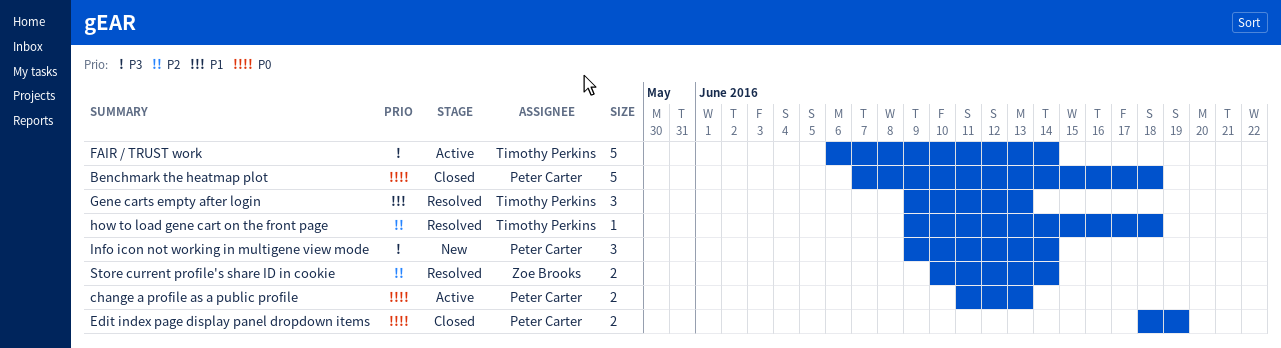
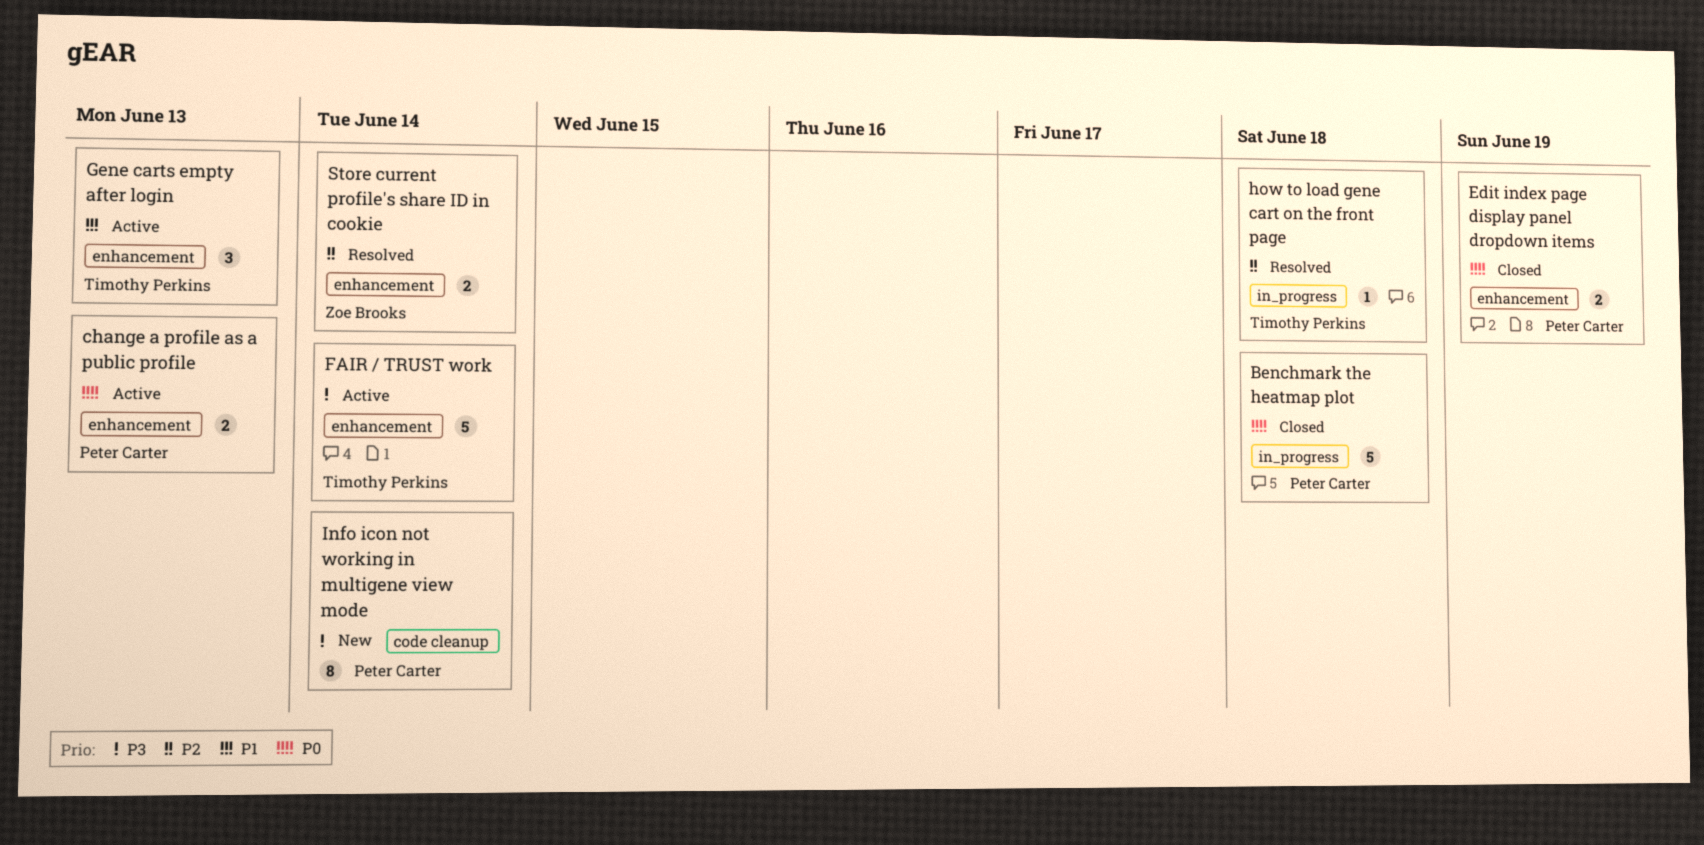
Gene carts empty after login, status: Resolved -> Active
Info icon not working in multigene view mode, estimate: 3 -> 8

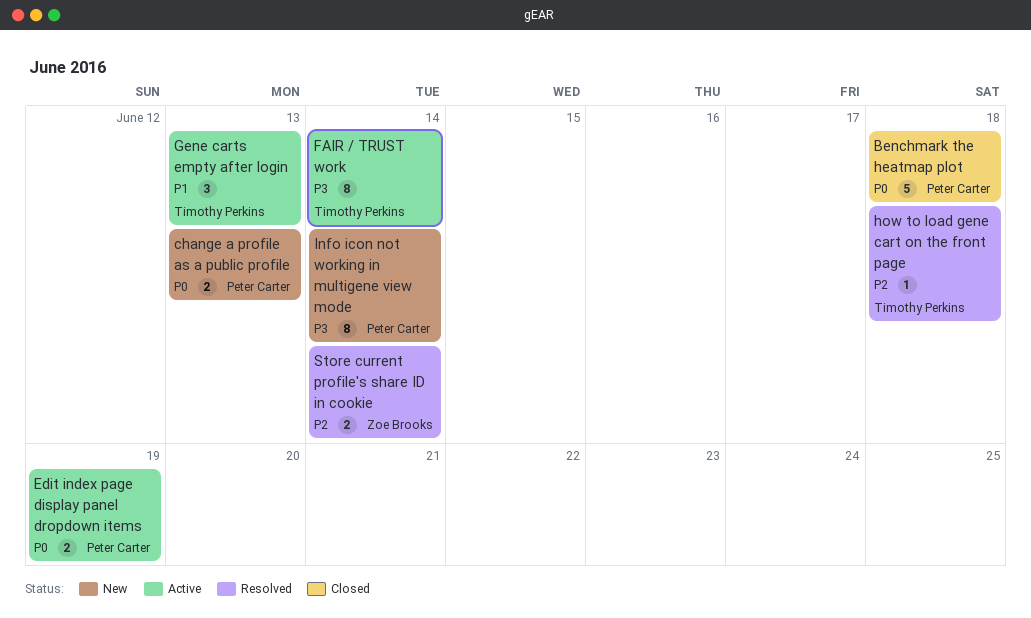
change a profile as a public profile, status: Active -> New
Edit index page display panel dropdown items, status: Closed -> Active
FAIR / TRUST work, estimate: 5 -> 8

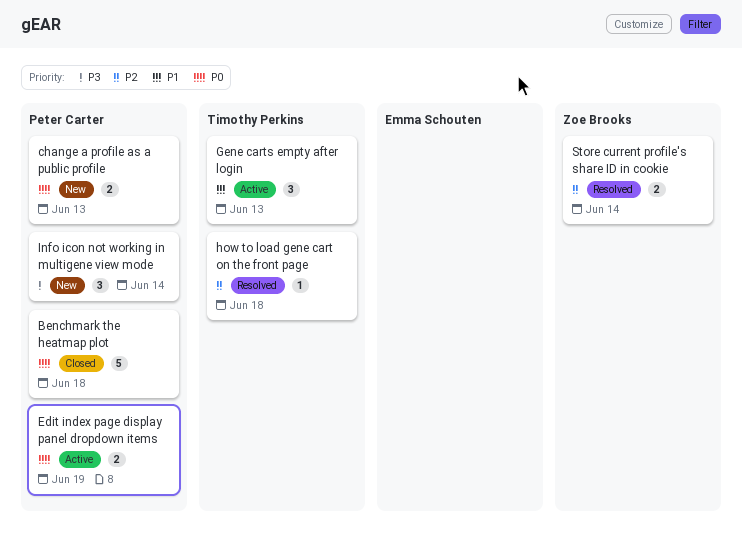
FAIR / TRUST work: present -> none
Info icon not working in multigene view mode, estimate: 8 -> 3

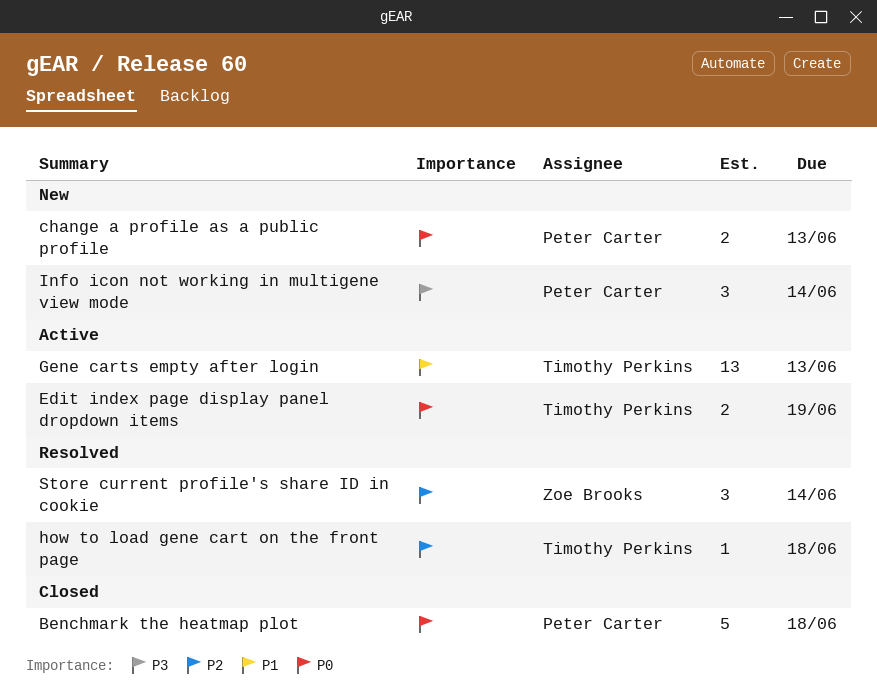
Edit index page display panel dropdown items, owner: Peter Carter -> Timothy Perkins
Gene carts empty after login, estimate: 3 -> 13
Store current profile's share ID in cookie, estimate: 2 -> 3

